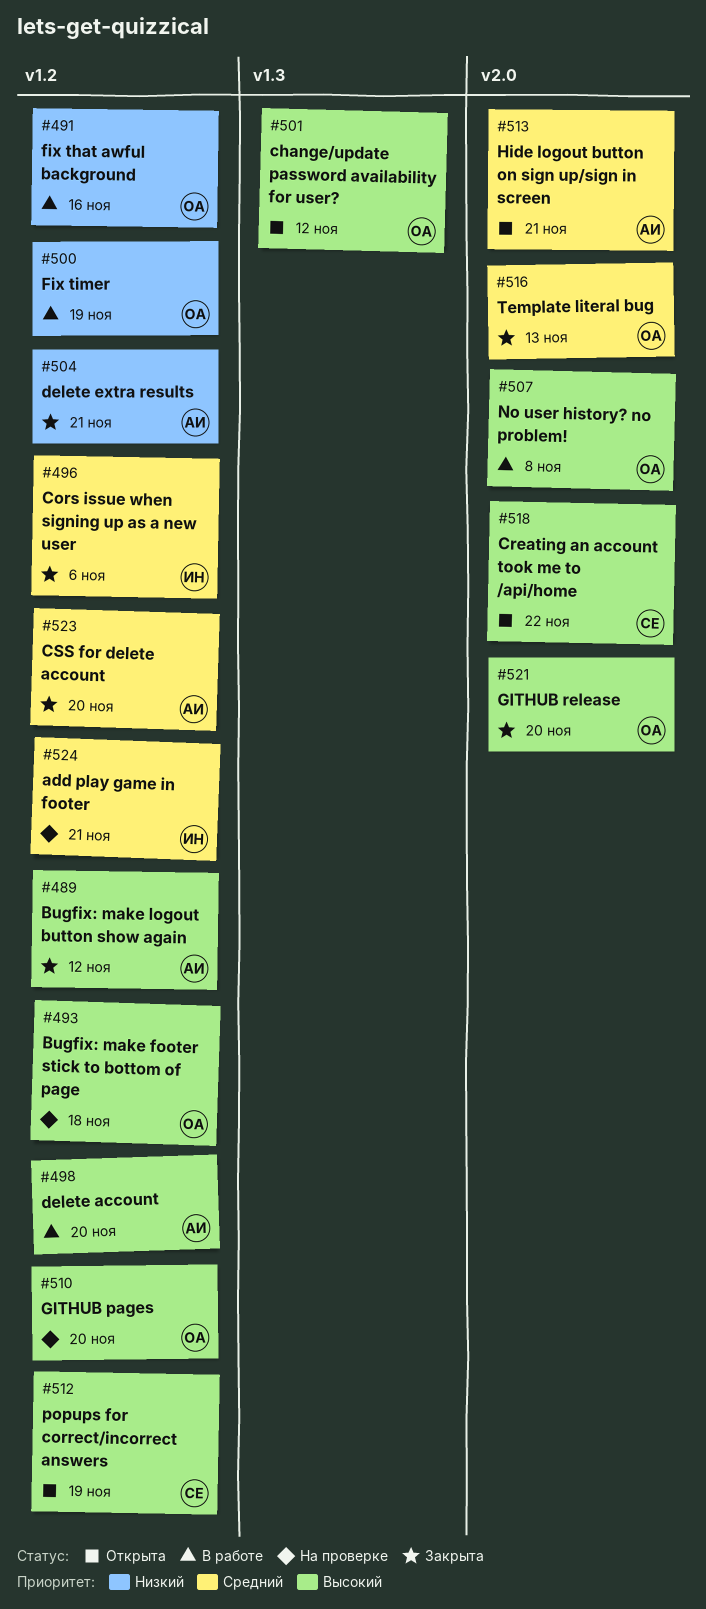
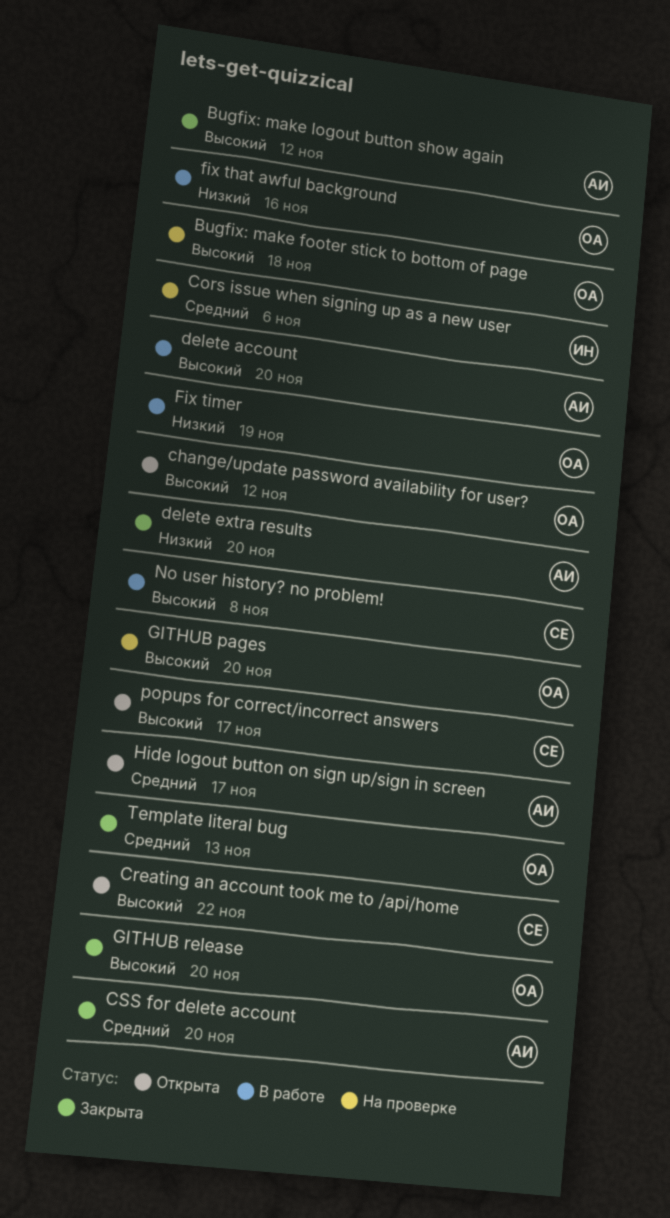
add play game in footer: present -> none
Cors issue when signing up as a new user, status: Закрыта -> На проверке
delete extra results, due: Nov 21 -> Nov 20
Hide logout button on sign up/sign in screen, due: Nov 21 -> Nov 17
No user history? no problem!, owner: ОА -> СЕ
popups for correct/incorrect answers, due: Nov 19 -> Nov 17

